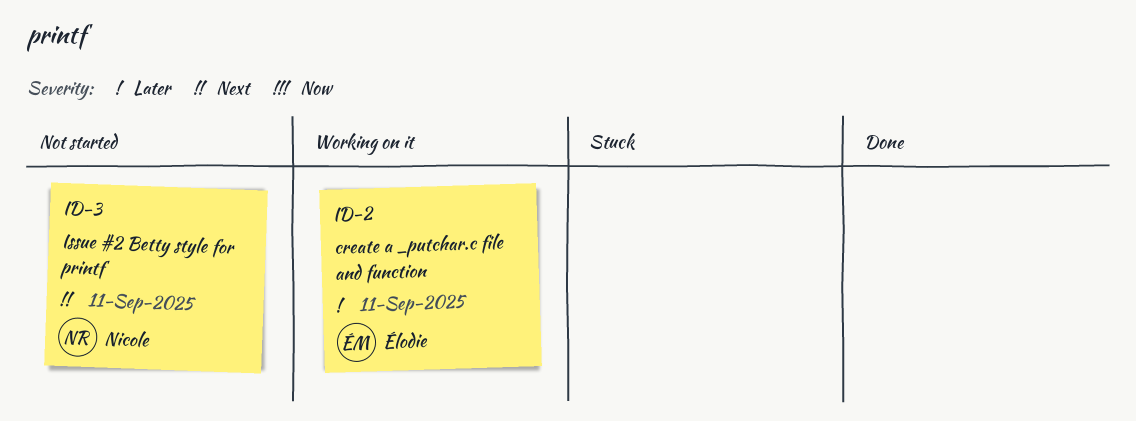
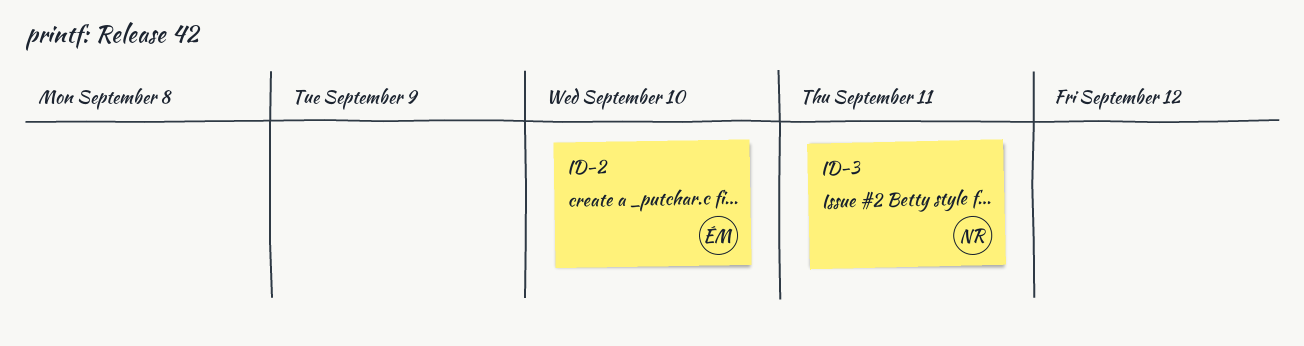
ID-2, due: Sep 11 -> Sep 10

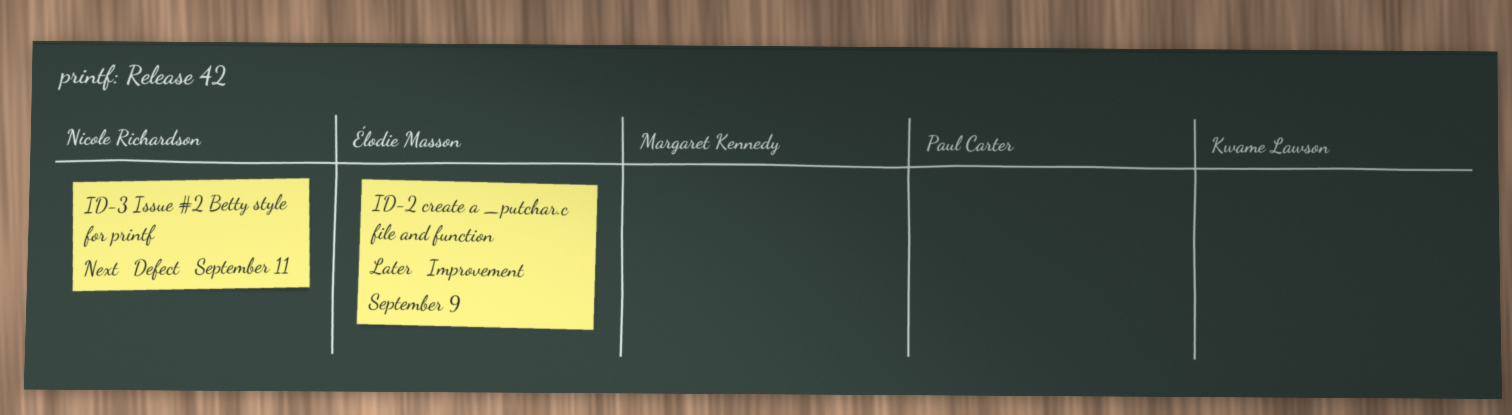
ID-2, due: Sep 10 -> Sep 9

